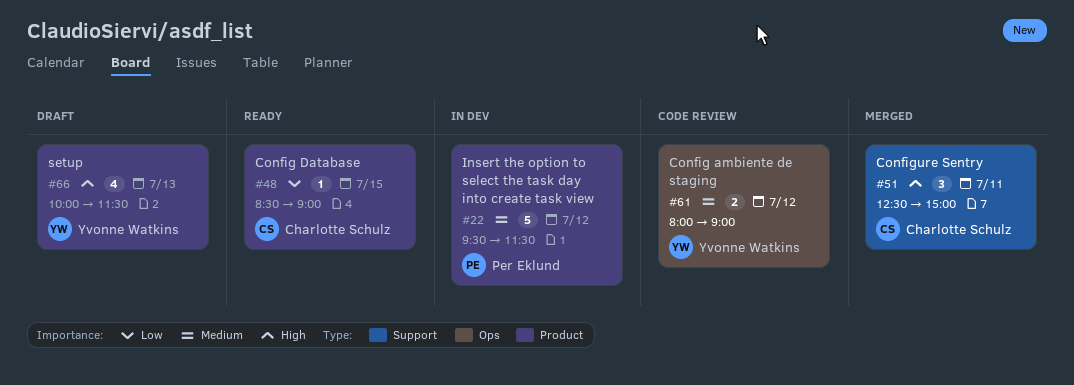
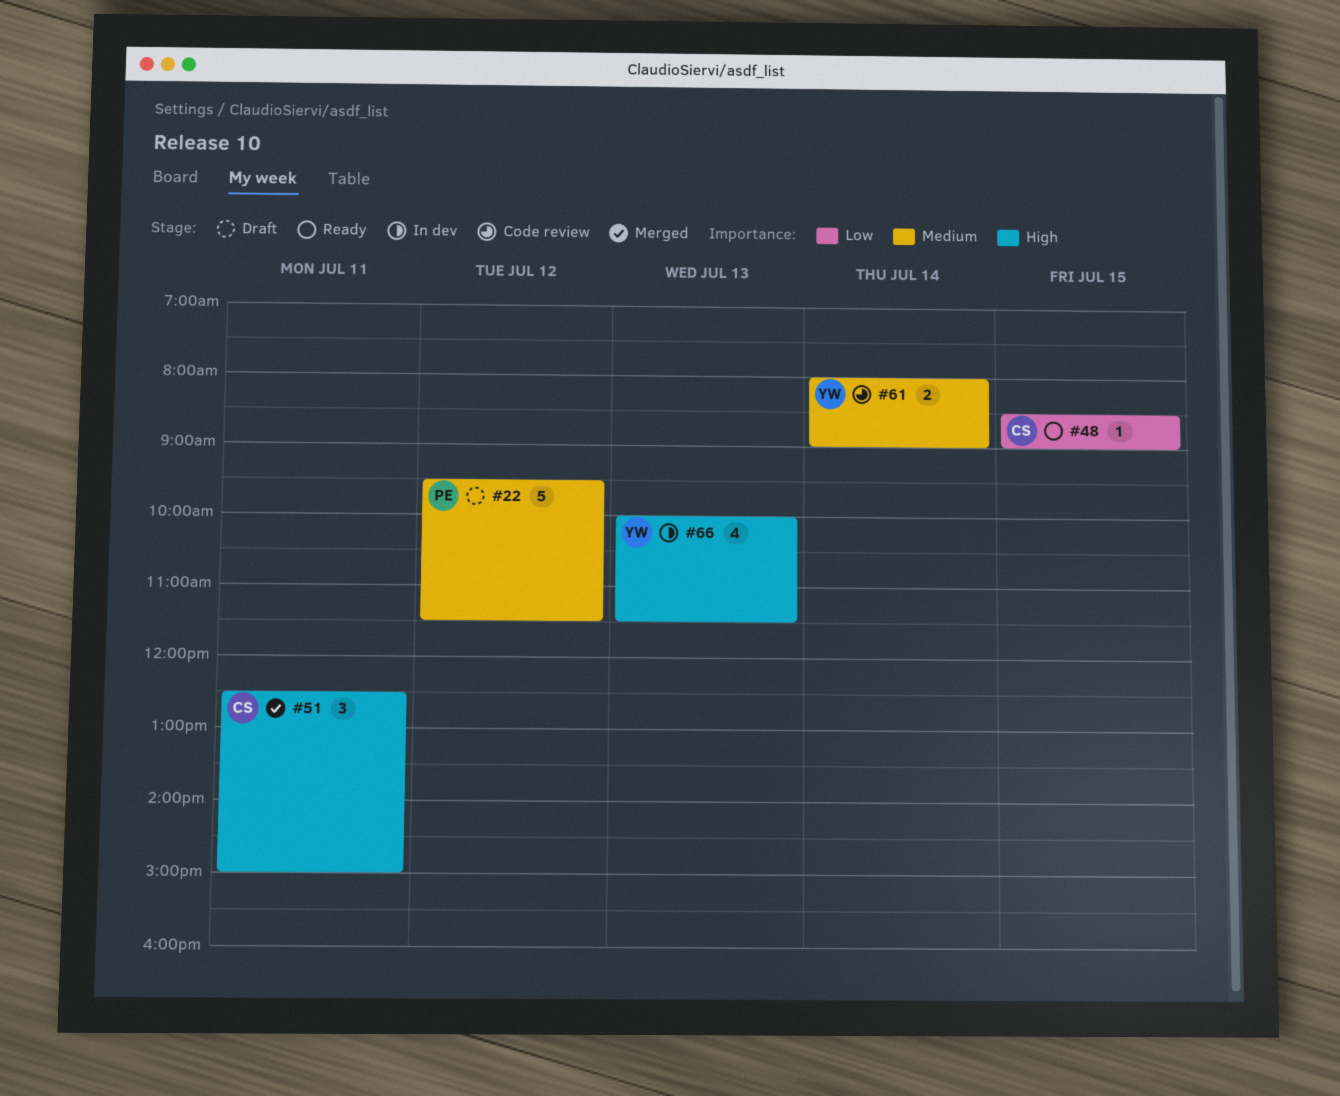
#22, status: In dev -> Draft
#61, day: Jul 12 -> Jul 14
#66, status: Draft -> In dev

